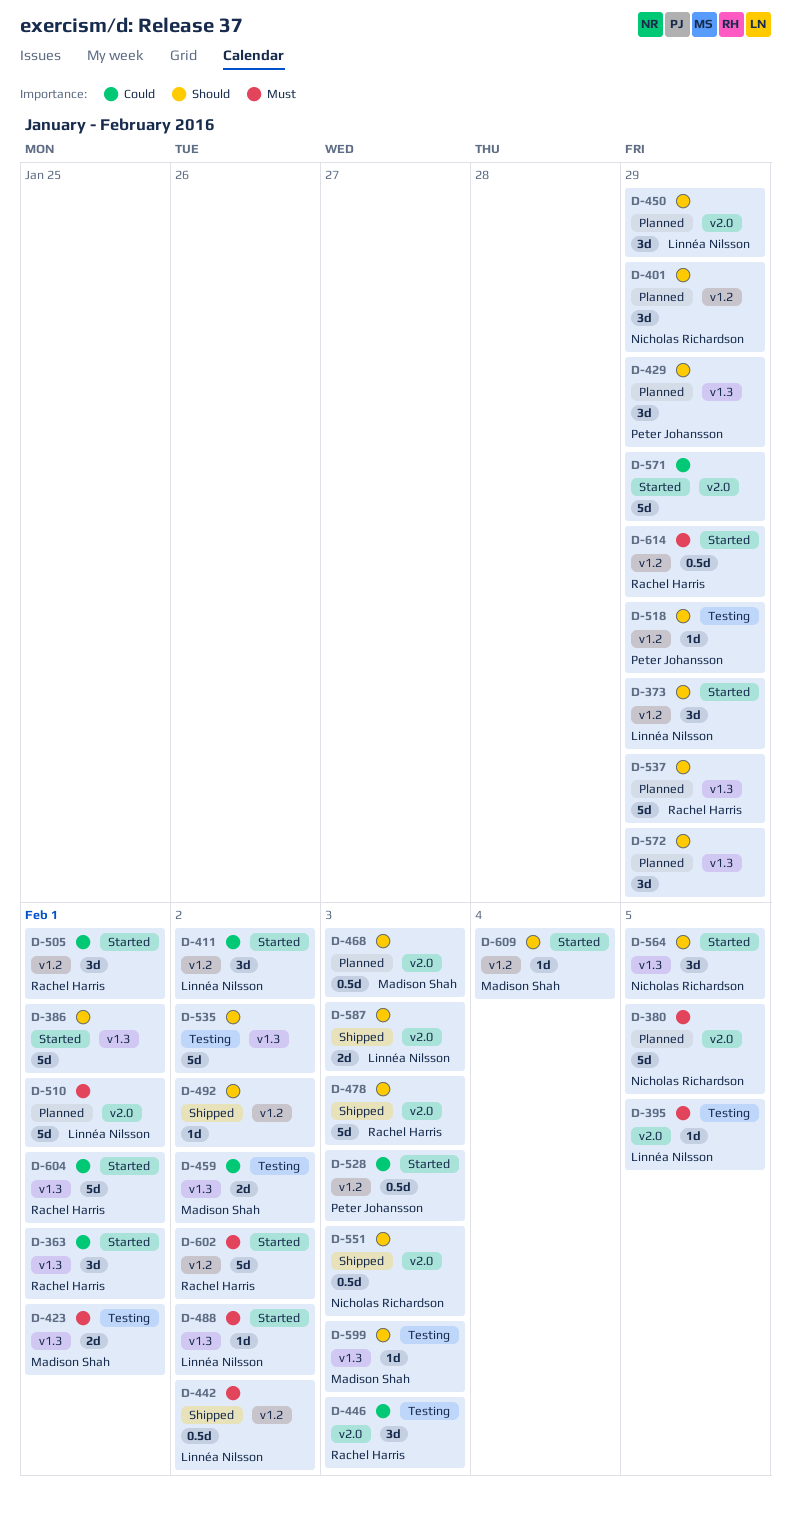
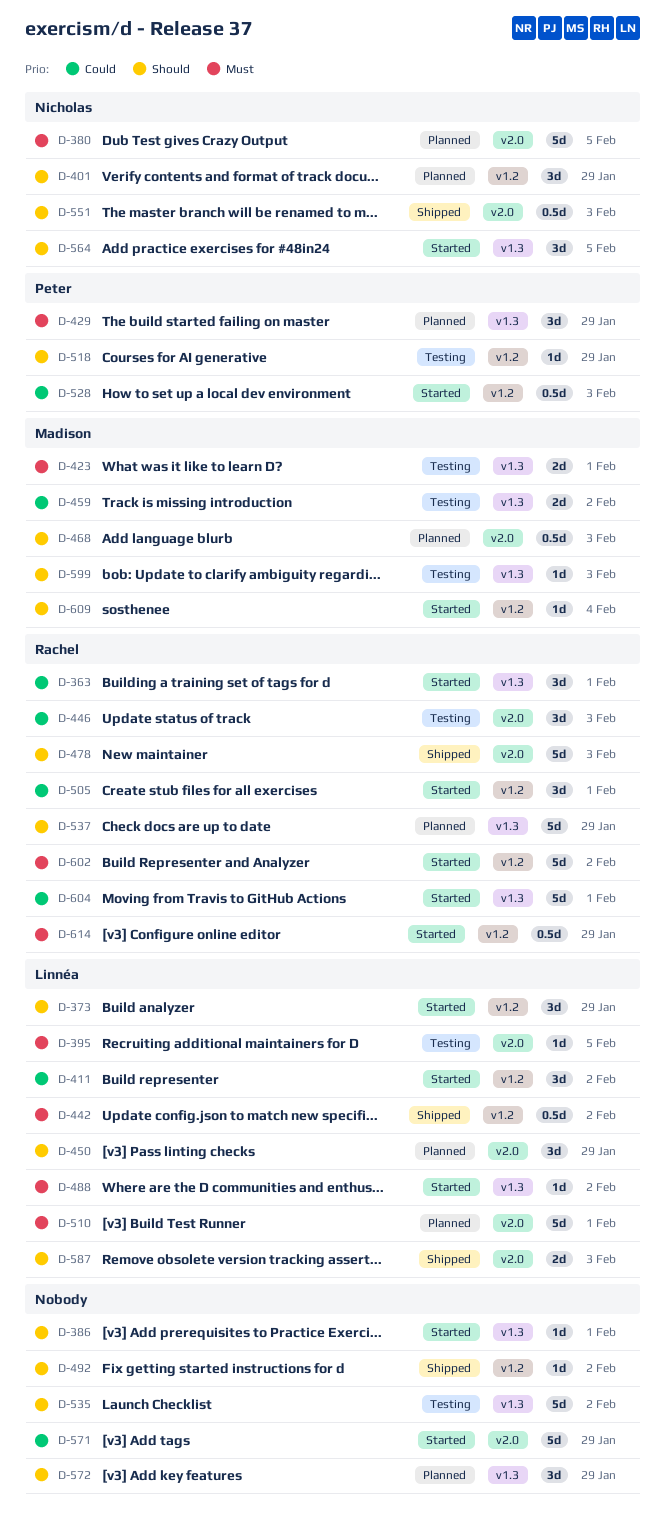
D-386, estimate: 5d -> 1d
D-429, priority: Should -> Must

